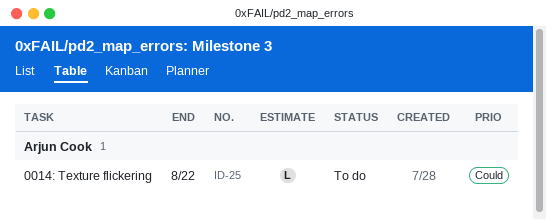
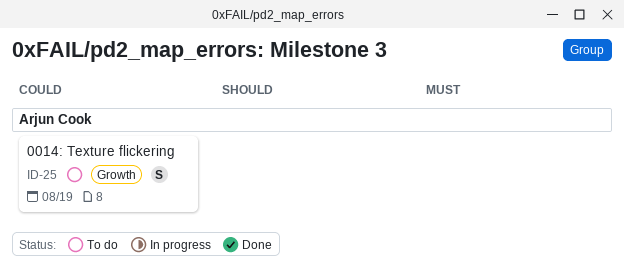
ID-25, estimate: L -> S
ID-25, due: Aug 22 -> Aug 19

